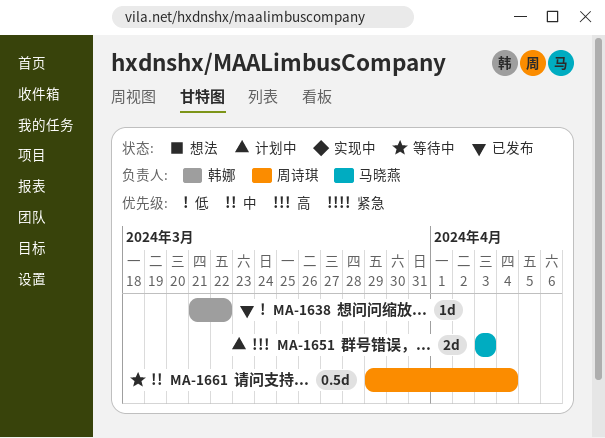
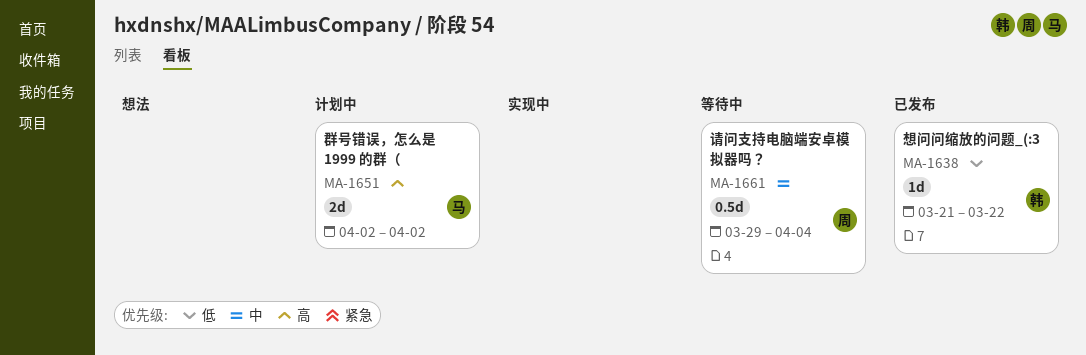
MA-1651, start: Apr 3 -> Apr 2
MA-1651, due: Apr 3 -> Apr 2

